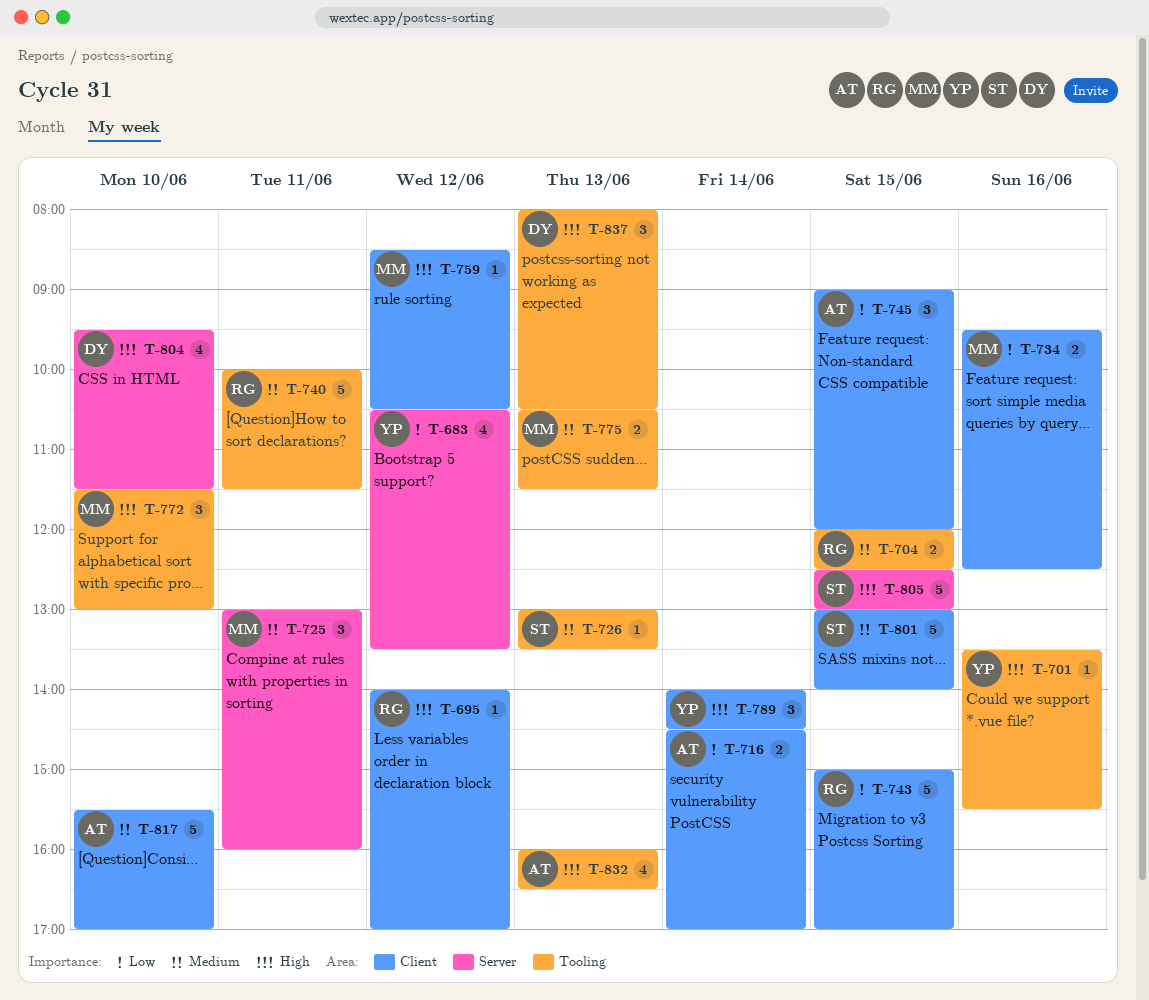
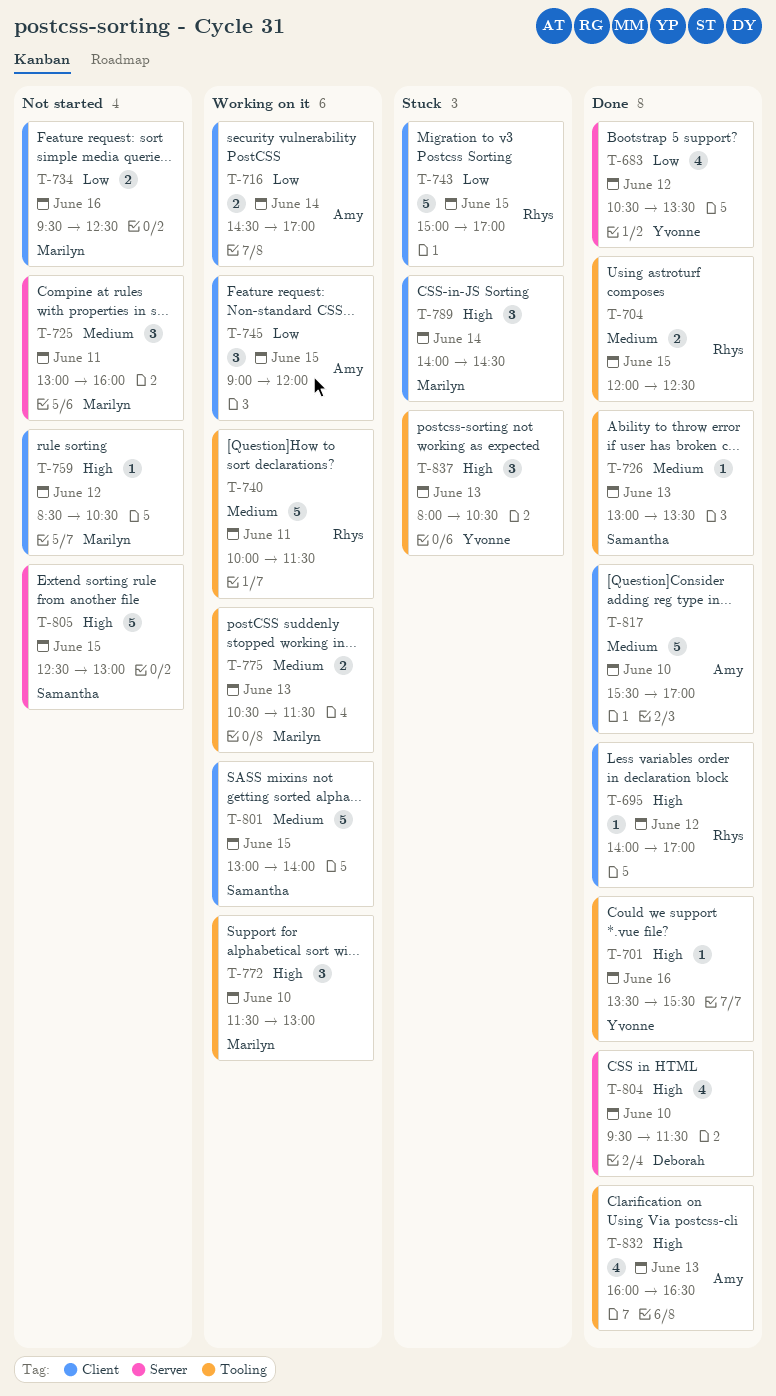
T-789, owner: Yvonne -> Marilyn
T-837, owner: Deborah -> Yvonne

